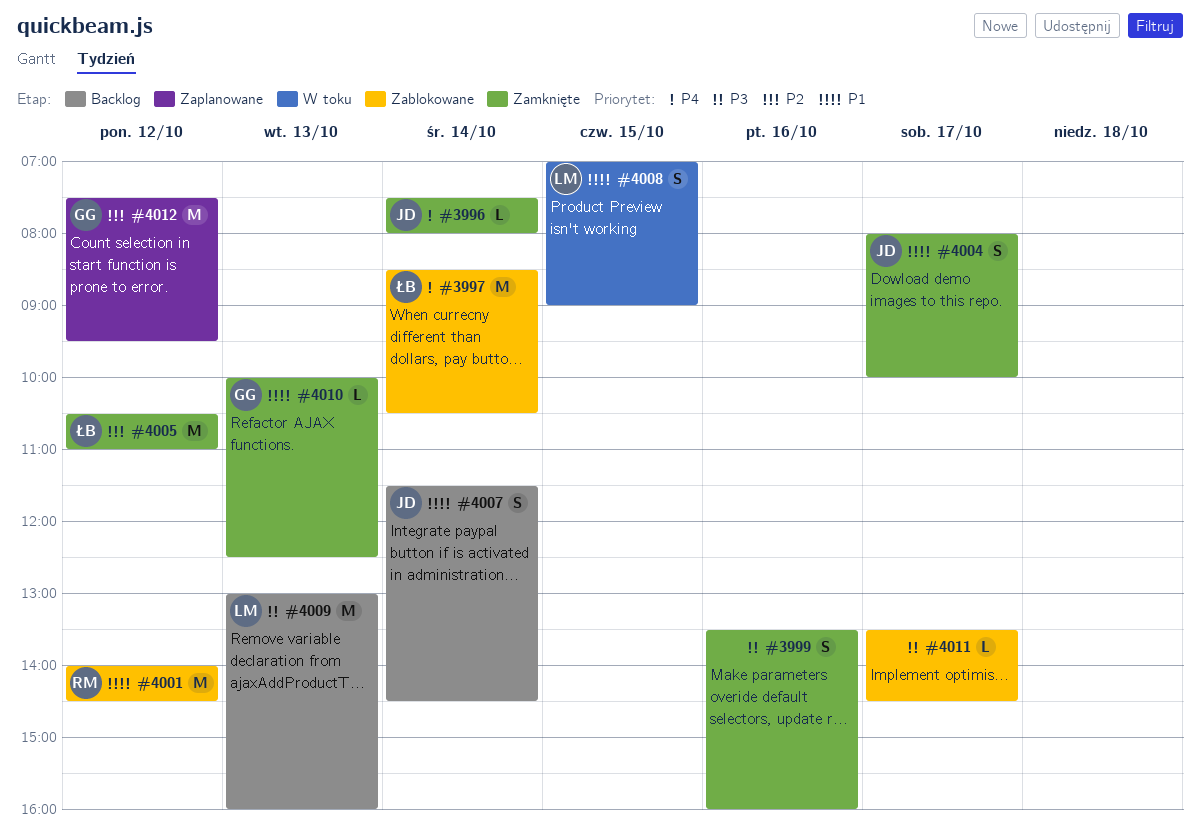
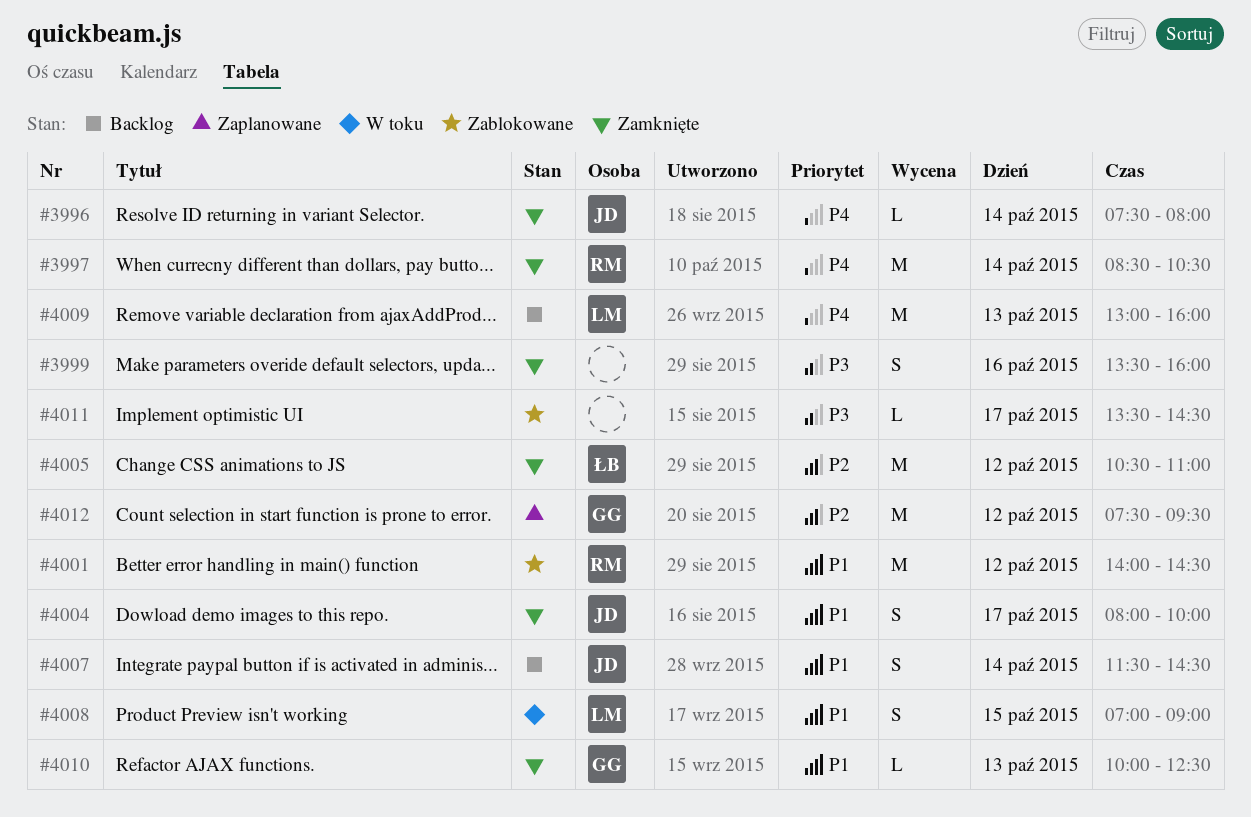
#3997, status: Zablokowane -> Zamknięte
#3997, owner: ŁB -> RM
#4009, priority: P3 -> P4

